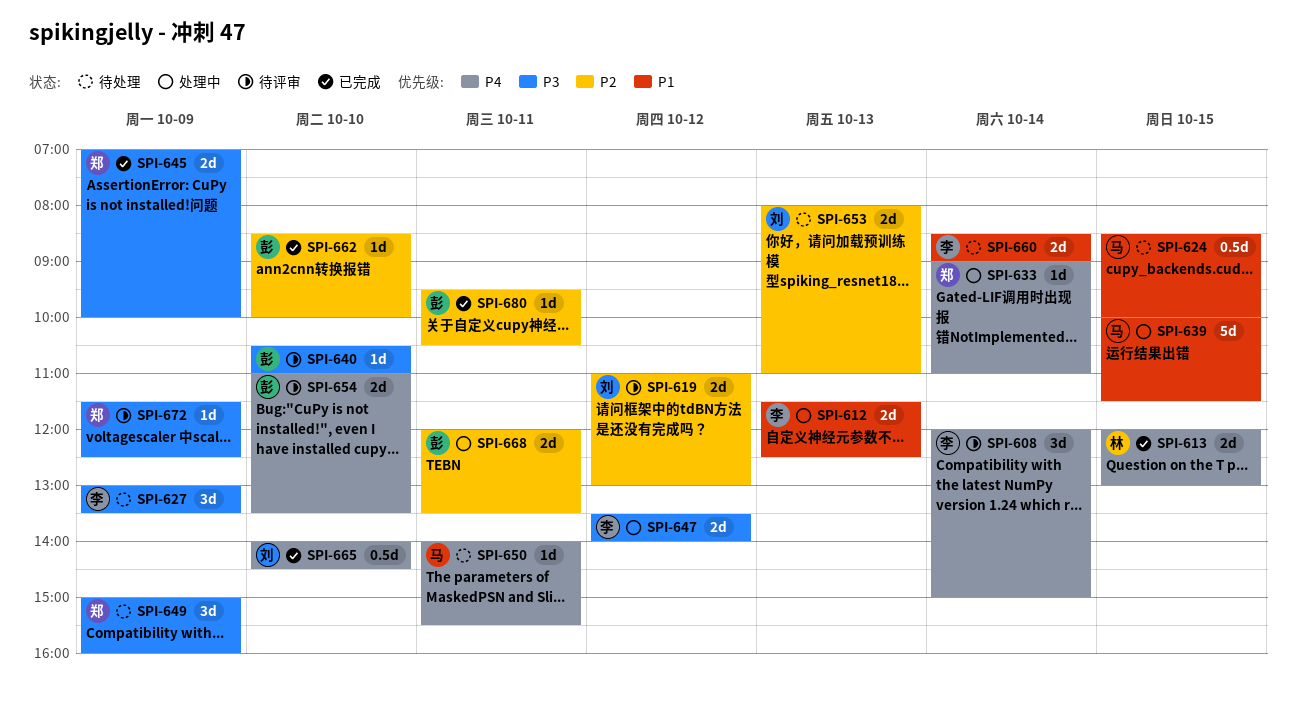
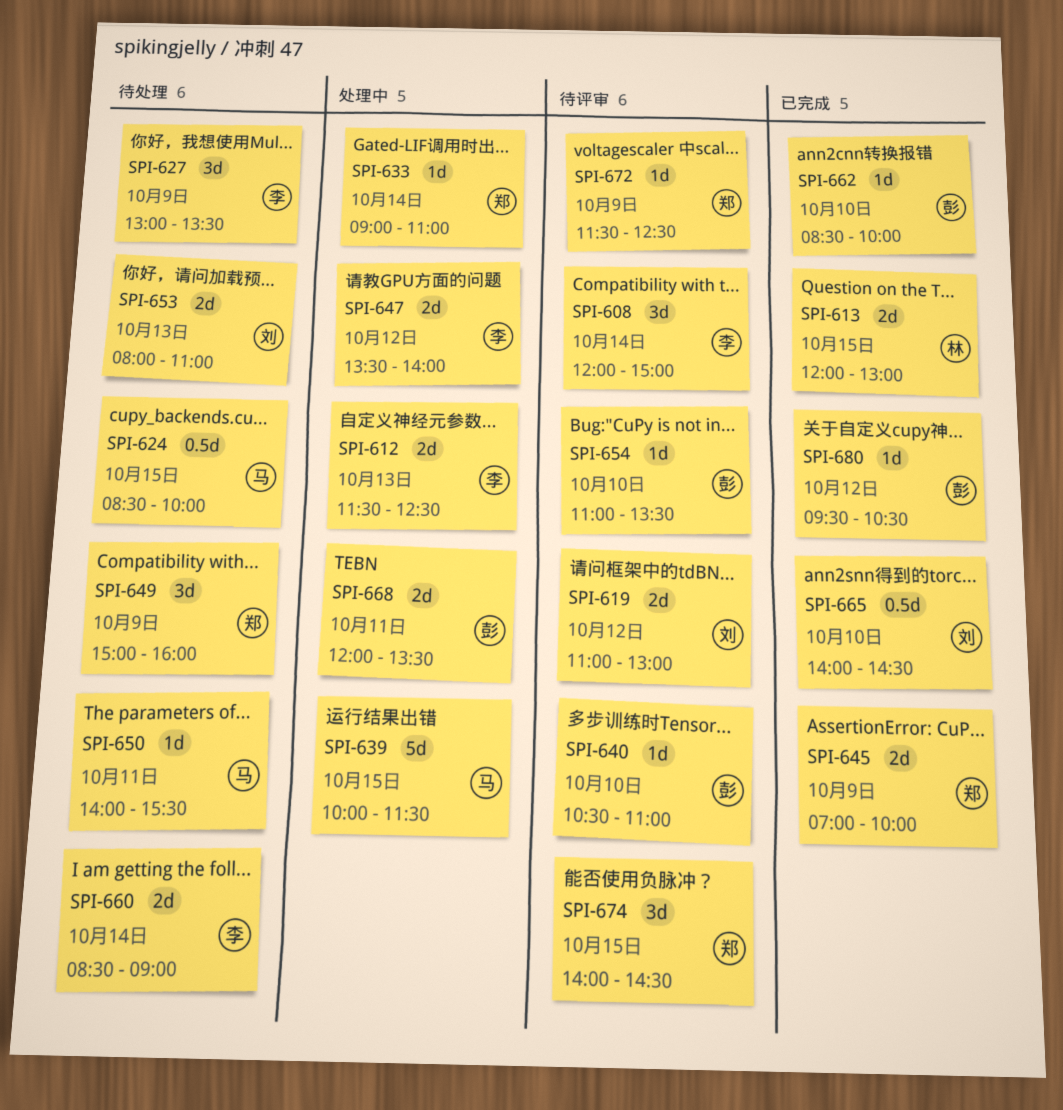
SPI-654, estimate: 2d -> 1d
SPI-674: none -> present
SPI-680, day: Oct 11 -> Oct 12

